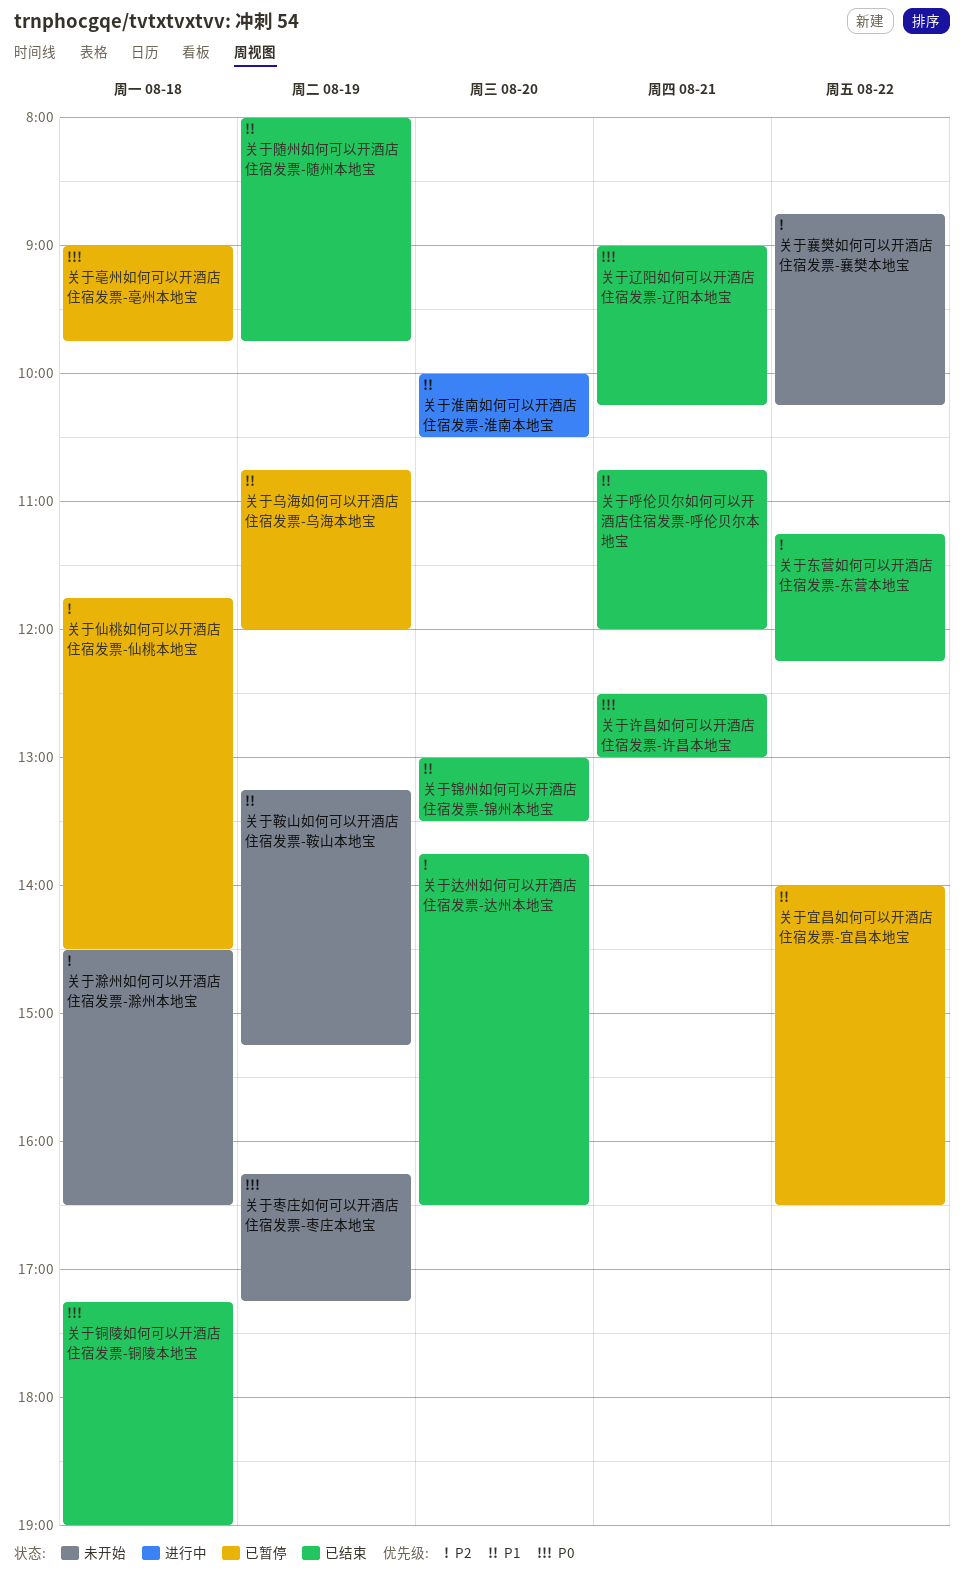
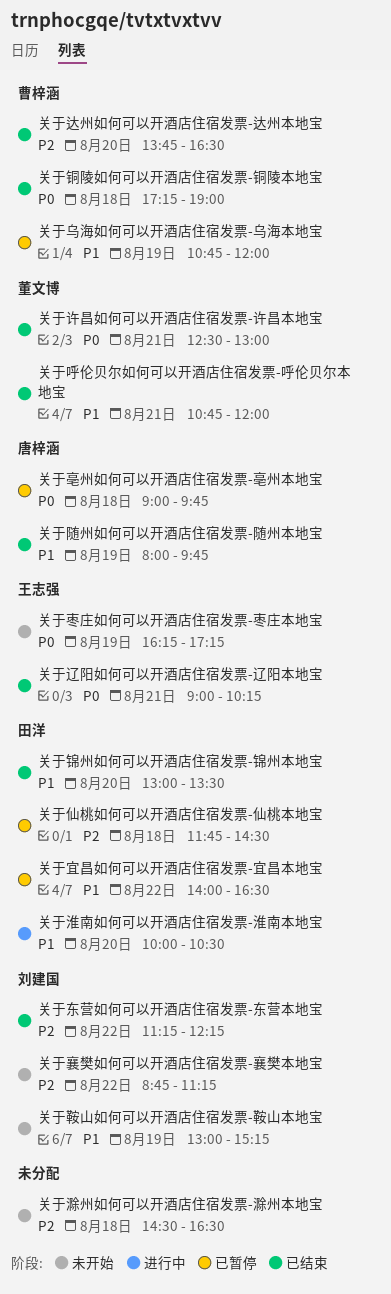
关于襄樊如何可以开酒店住宿发票-襄樊本地宝, ends: 10:15 -> 11:15
关于鞍山如何可以开酒店住宿发票-鞍山本地宝, begins: 13:15 -> 13:00

